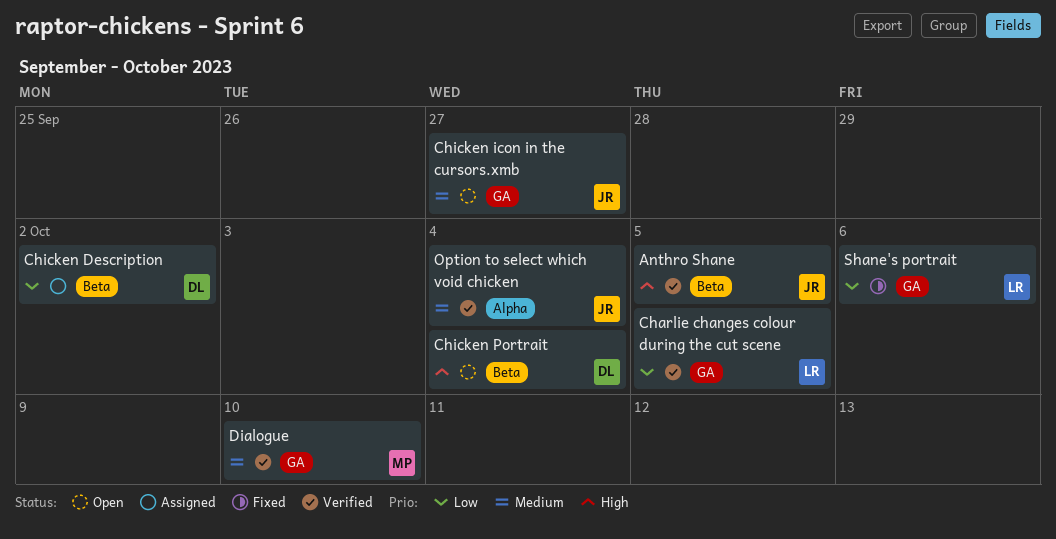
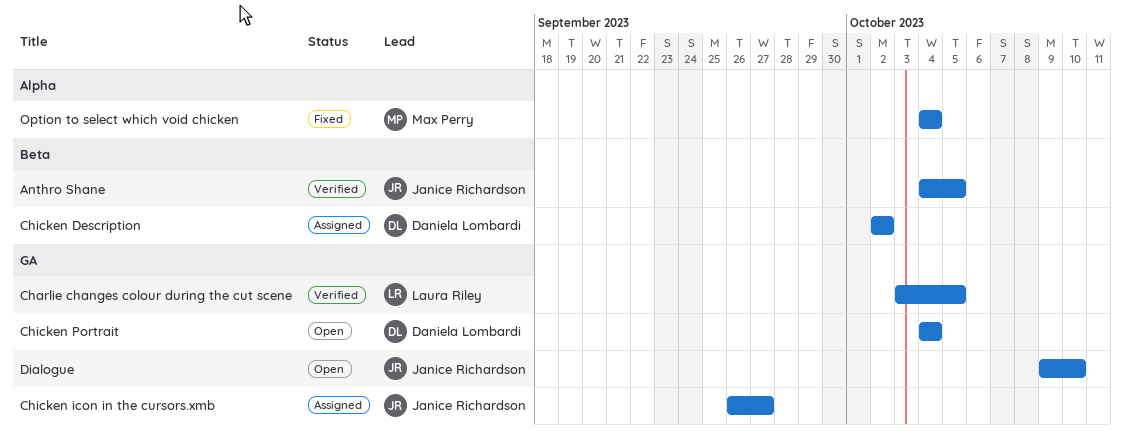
Chicken icon in the cursors.xmb, status: Open -> Assigned
Chicken Portrait, label: Beta -> GA
Dialogue, status: Verified -> Open
Dialogue, owner: Max Perry -> Janice Richardson
Option to select which void chicken, status: Verified -> Fixed
Option to select which void chicken, owner: Janice Richardson -> Max Perry
Shane's portrait: present -> none

